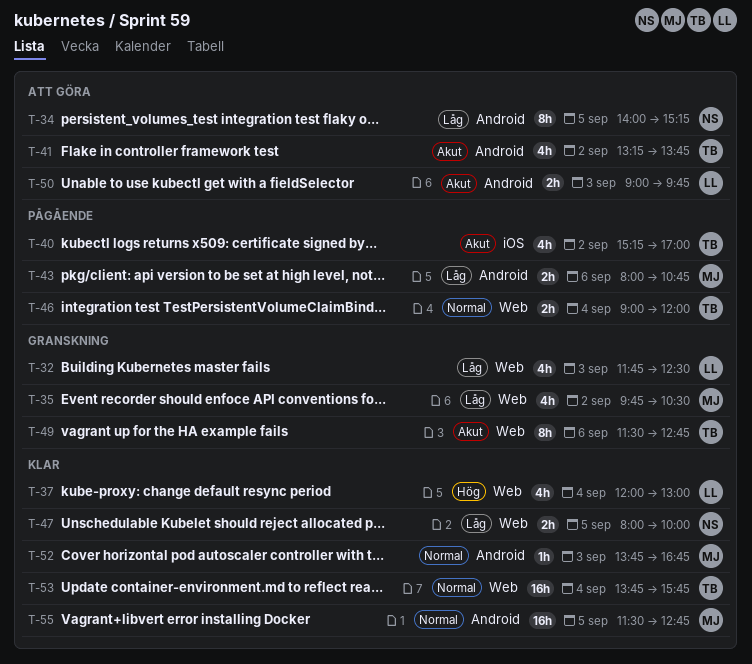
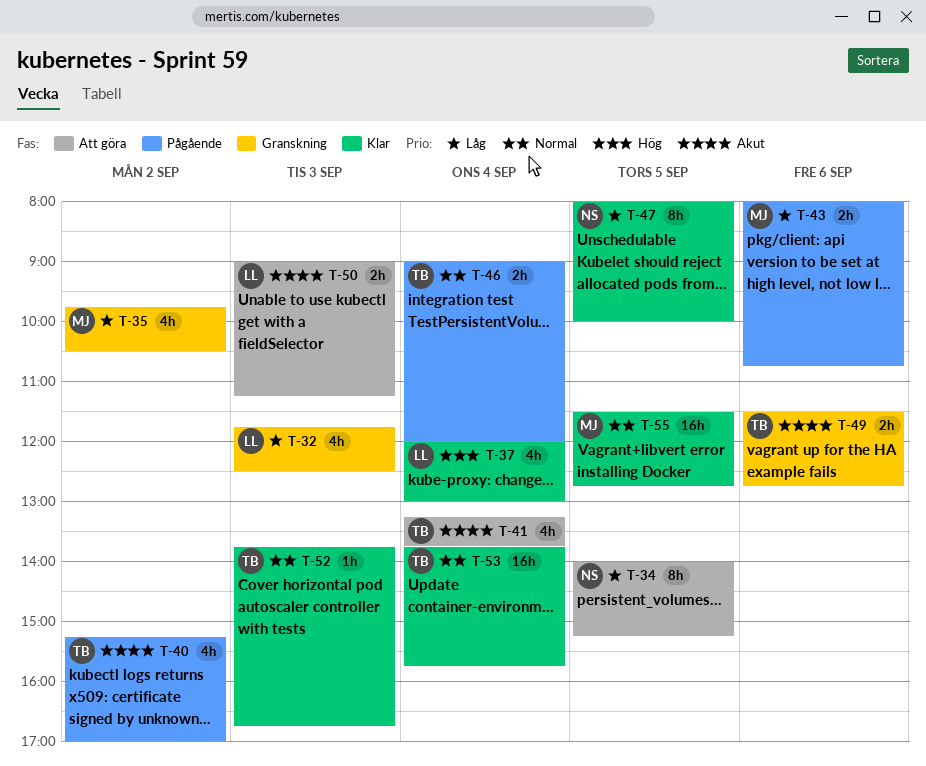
T-41, day: Sep 2 -> Sep 4
T-47, estimate: 2h -> 8h
T-49, estimate: 8h -> 2h
T-50, ends: 09:45 -> 11:15
T-52, owner: MJ -> TB

